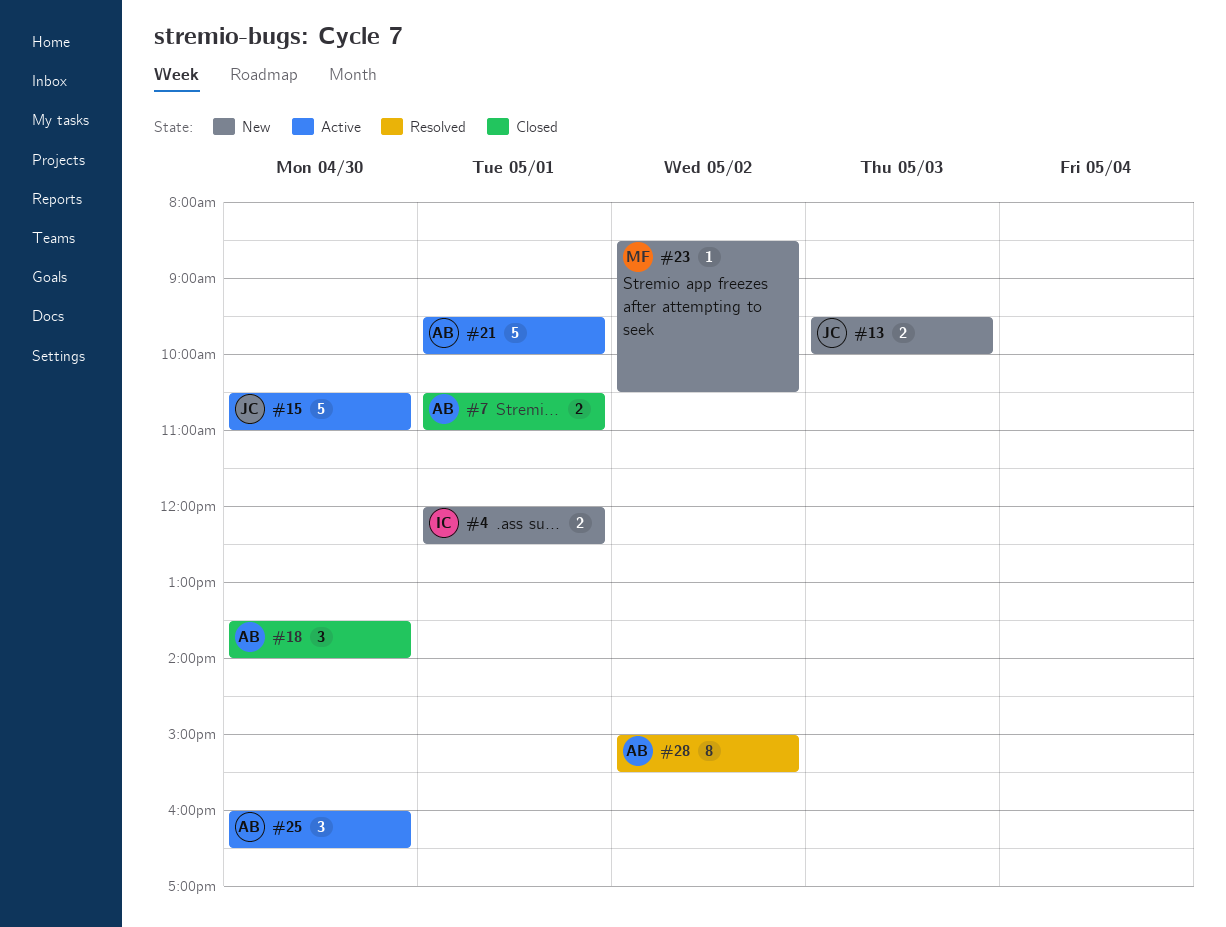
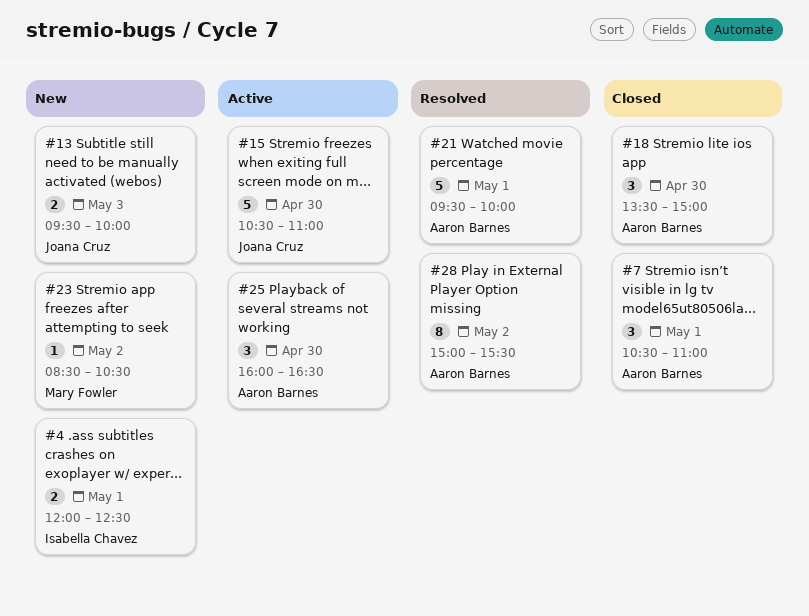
#7, estimate: 2 -> 3
#18, ends: 14:00 -> 15:00
#21, status: Active -> Resolved

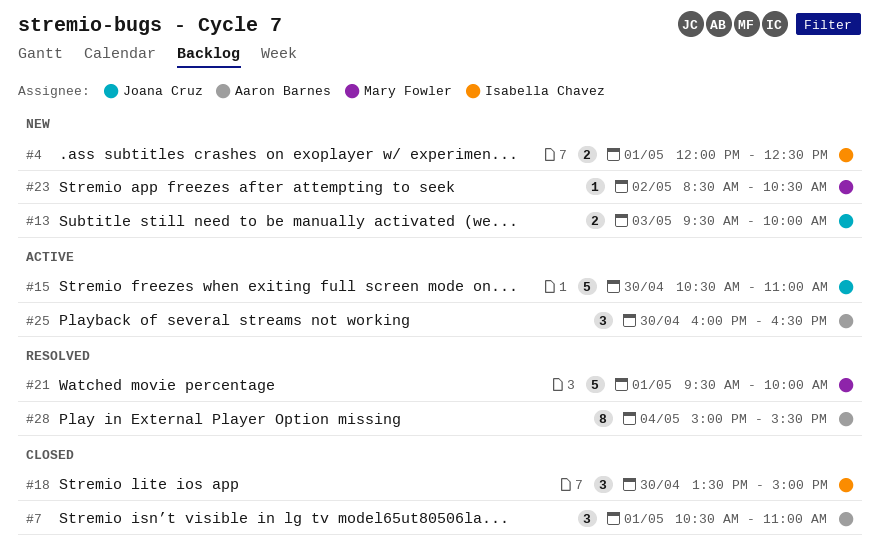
#18, owner: Aaron Barnes -> Isabella Chavez
#21, owner: Aaron Barnes -> Mary Fowler
#28, day: May 2 -> May 4

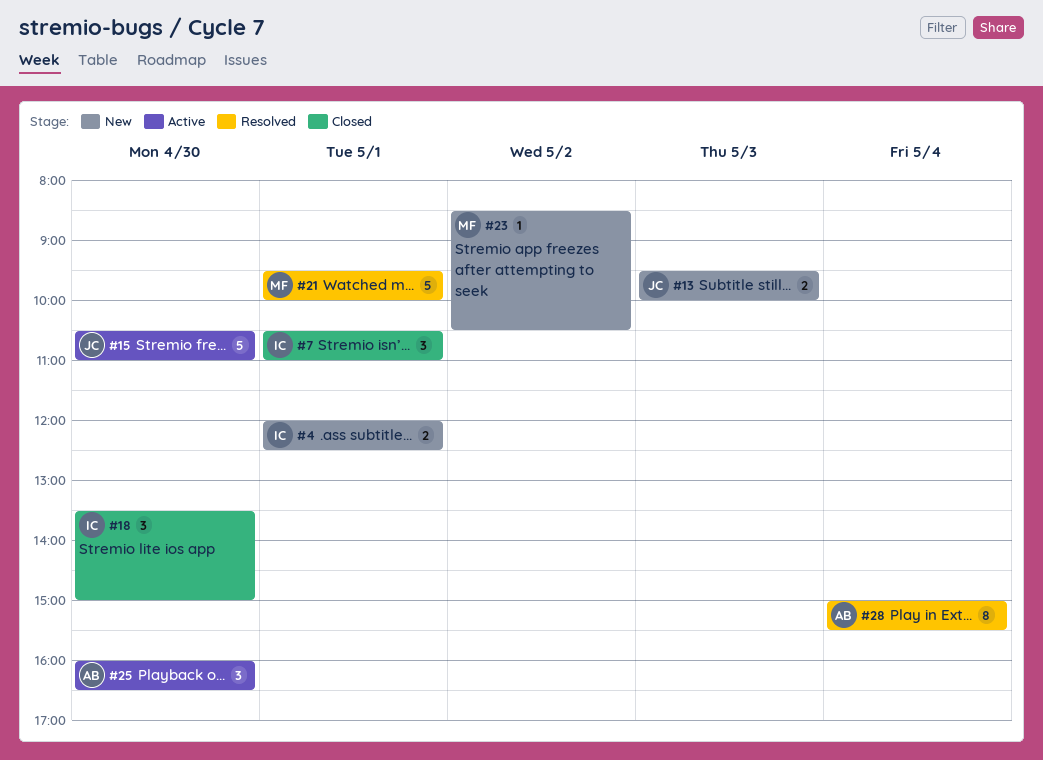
#7, owner: Aaron Barnes -> Isabella Chavez

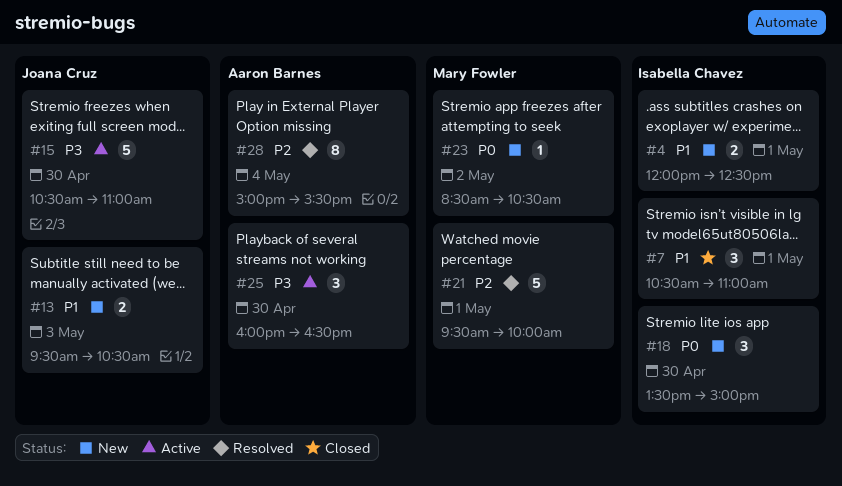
#13, ends: 10:00 -> 10:30
#18, status: Closed -> New

